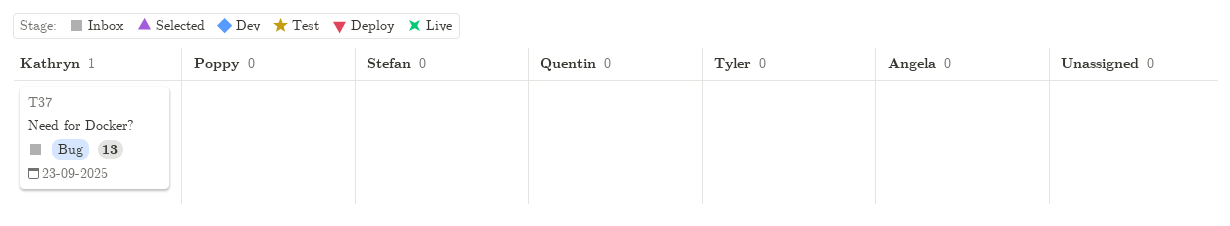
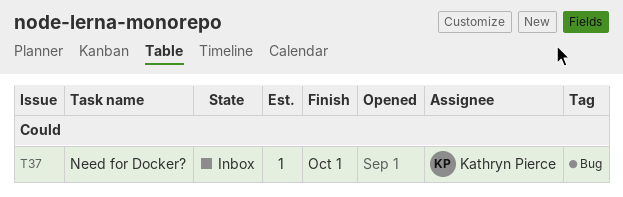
T37, estimate: 13 -> 1
T37, due: Sep 23 -> Oct 1

